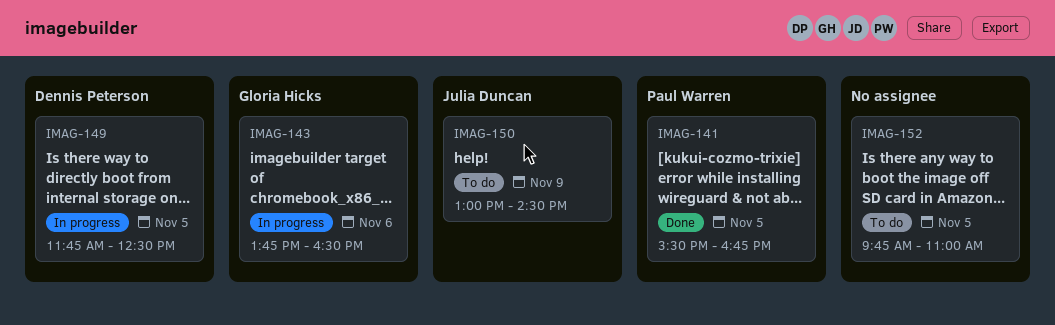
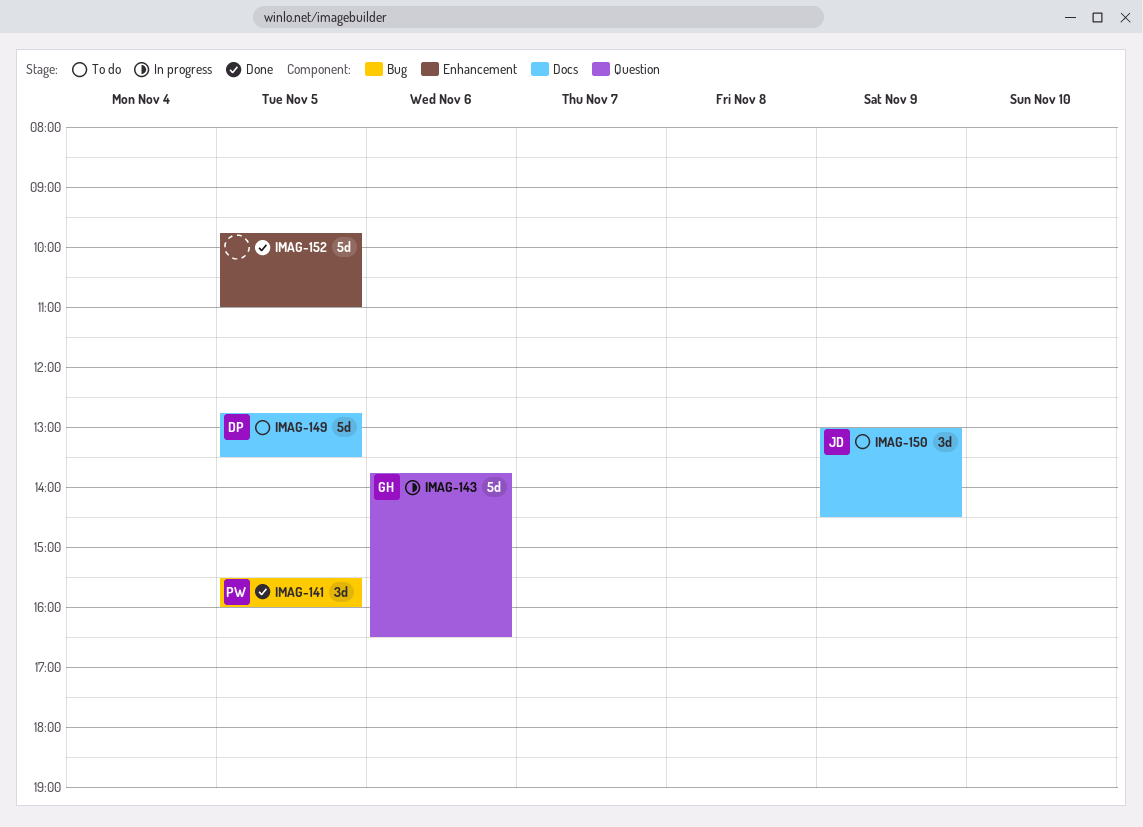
IMAG-141, ends: 16:45 -> 16:00
IMAG-149, status: In progress -> To do
IMAG-149, begins: 11:45 -> 12:45
IMAG-149, ends: 12:30 -> 13:30
IMAG-152, status: To do -> Done

